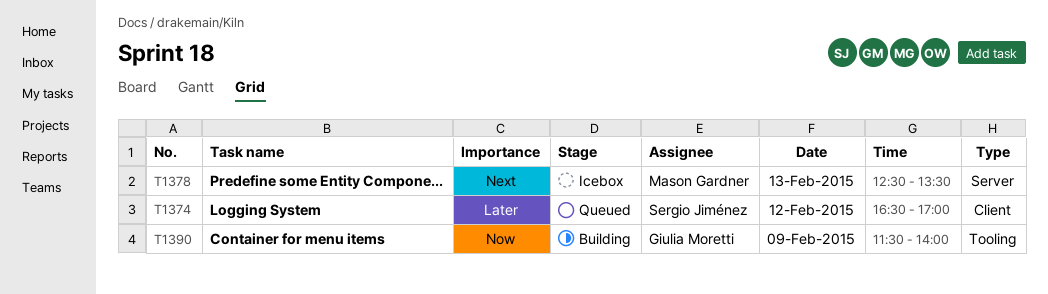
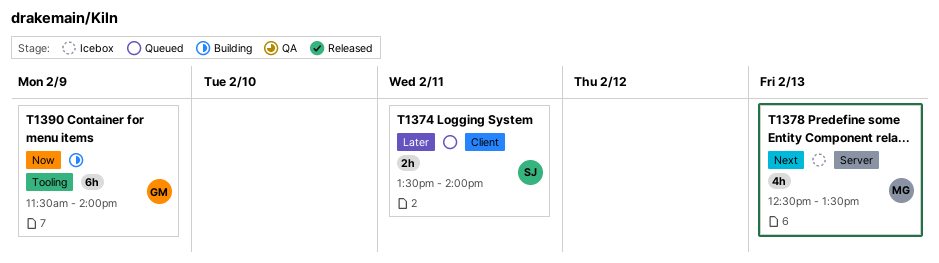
T1374, day: Feb 12 -> Feb 11
T1374, begins: 16:30 -> 13:30
T1374, ends: 17:00 -> 14:00

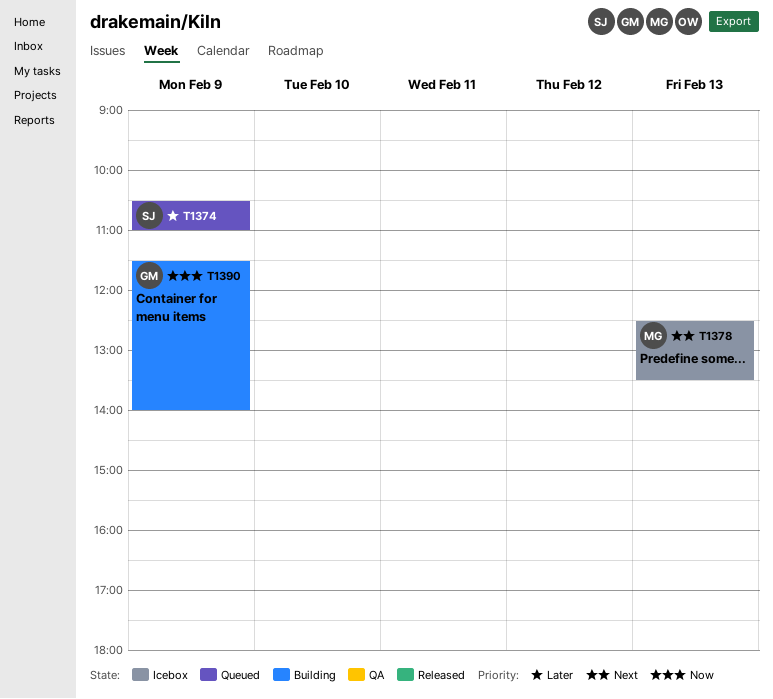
T1374, day: Feb 11 -> Feb 9
T1374, begins: 13:30 -> 10:30
T1374, ends: 14:00 -> 11:00

